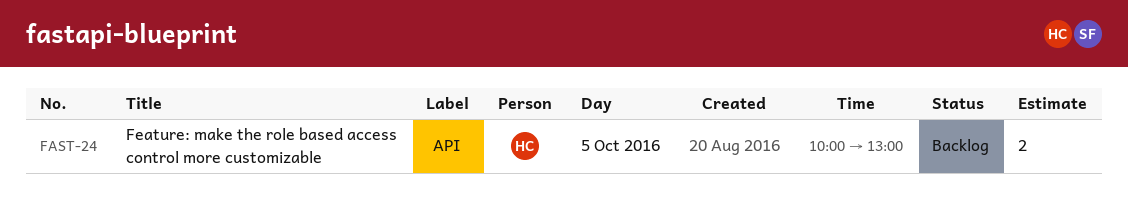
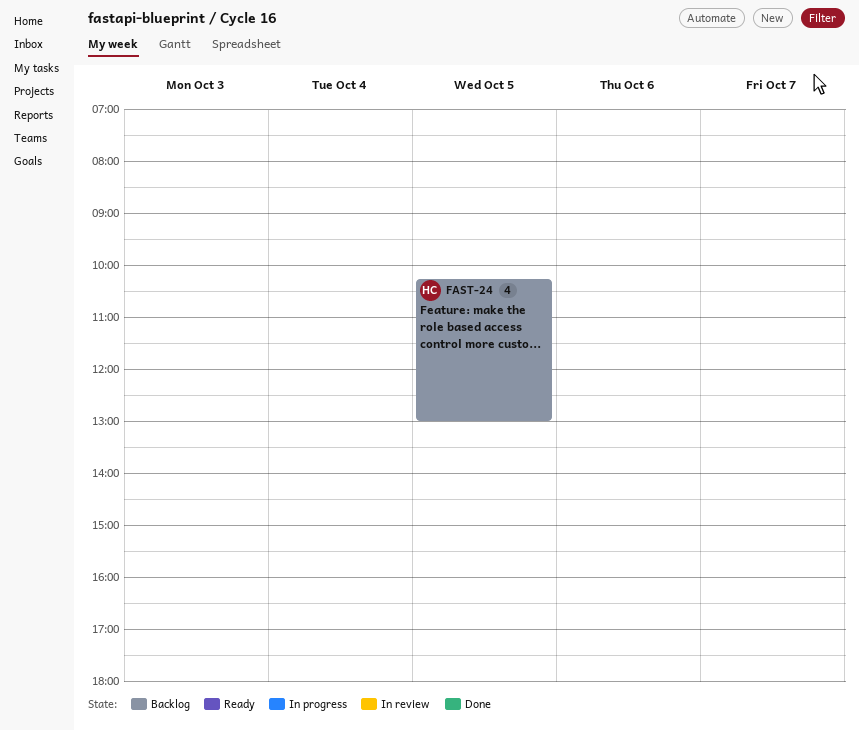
FAST-24, estimate: 2 -> 4
FAST-24, begins: 10:00 -> 10:15

